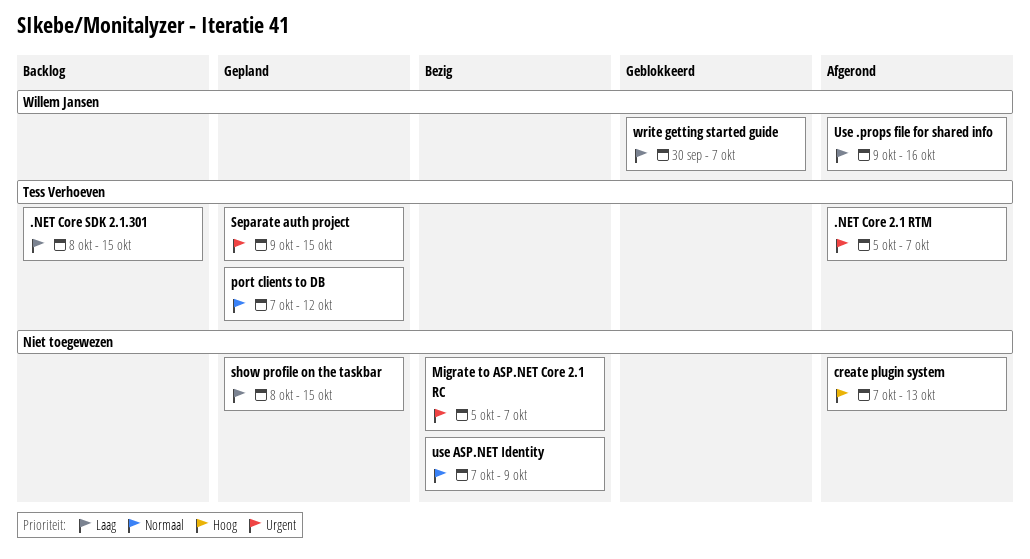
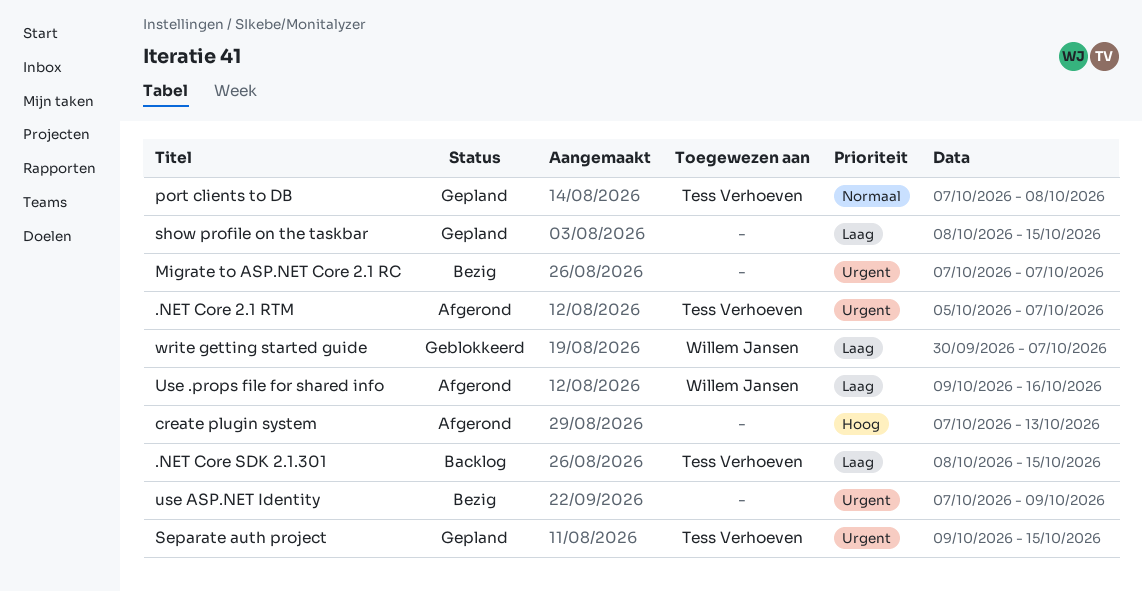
Migrate to ASP.NET Core 2.1 RC, start: Oct 5 -> Oct 7
port clients to DB, due: Oct 12 -> Oct 8
use ASP.NET Identity, priority: Normaal -> Urgent

